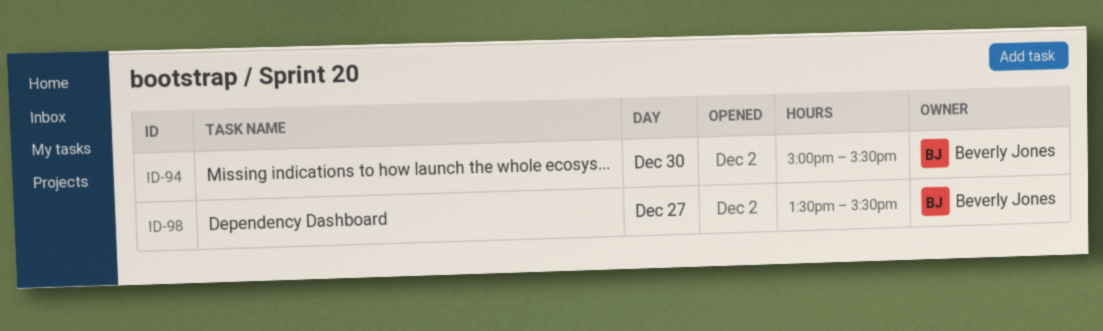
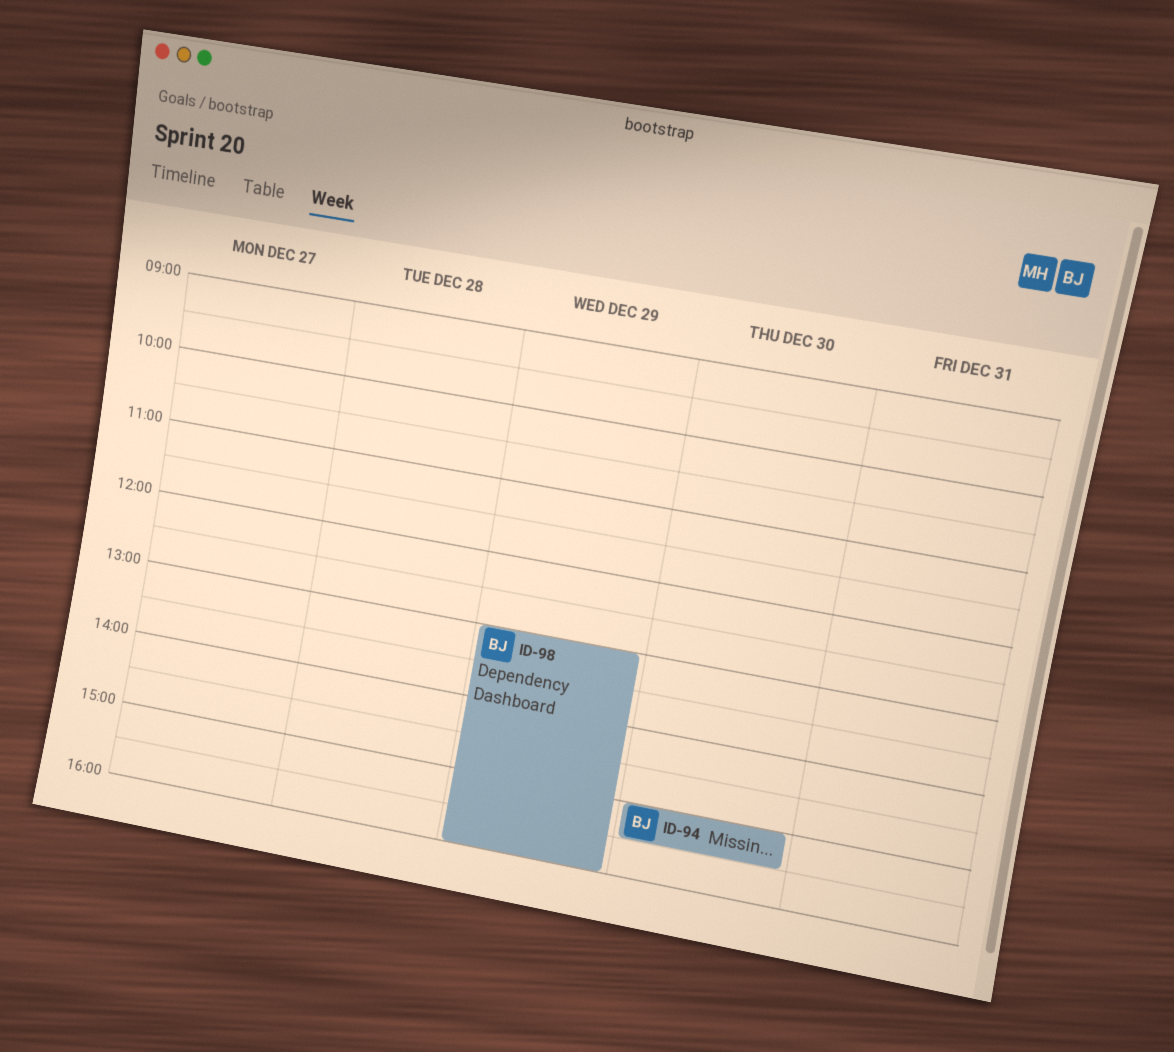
ID-98, day: Dec 27 -> Dec 29
ID-98, begins: 13:30 -> 13:00
ID-98, ends: 15:30 -> 16:00

